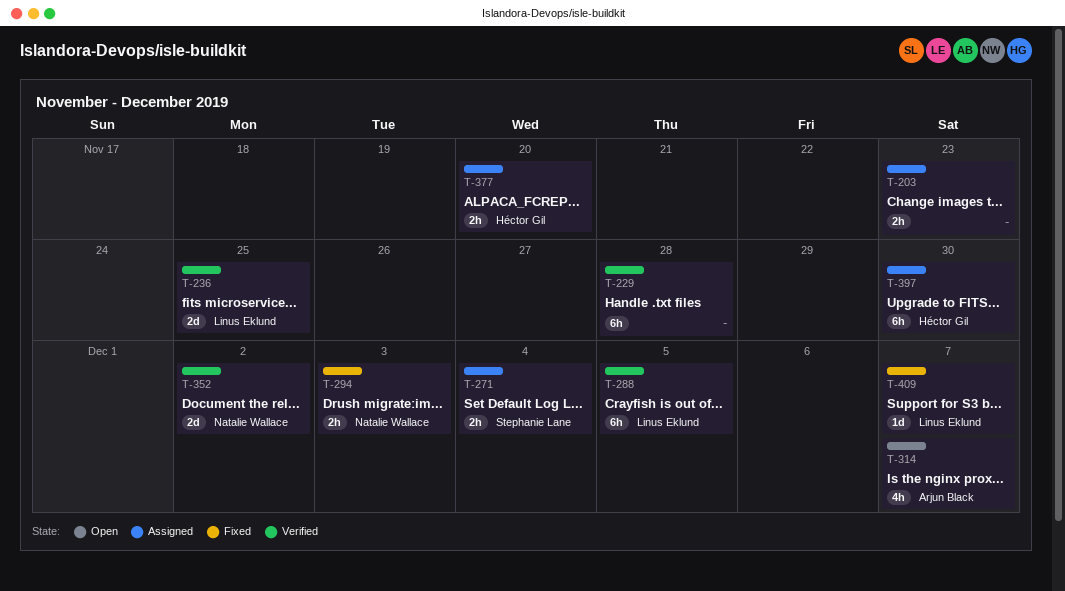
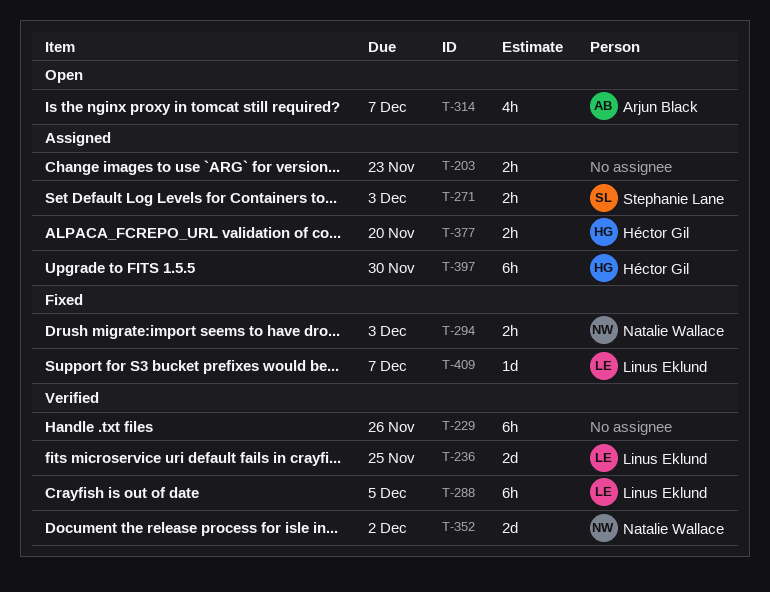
T-229, due: Nov 28 -> Nov 26
T-271, due: Dec 4 -> Dec 3

